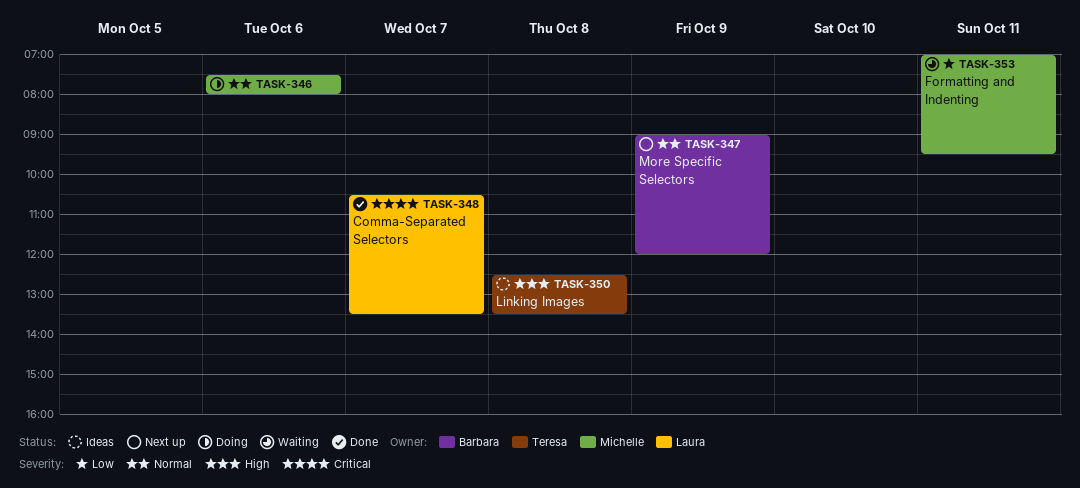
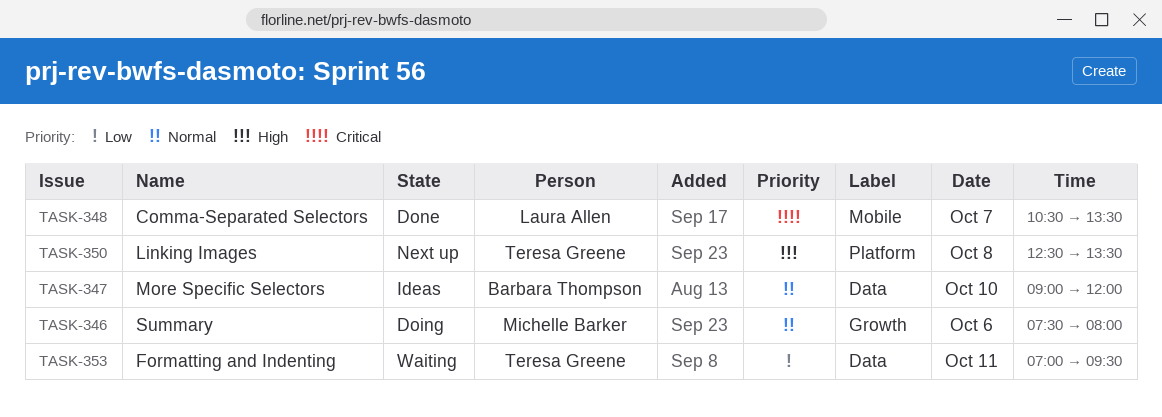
TASK-347, status: Next up -> Ideas
TASK-347, day: Oct 9 -> Oct 10
TASK-350, status: Ideas -> Next up
TASK-353, owner: Michelle Barker -> Teresa Greene

